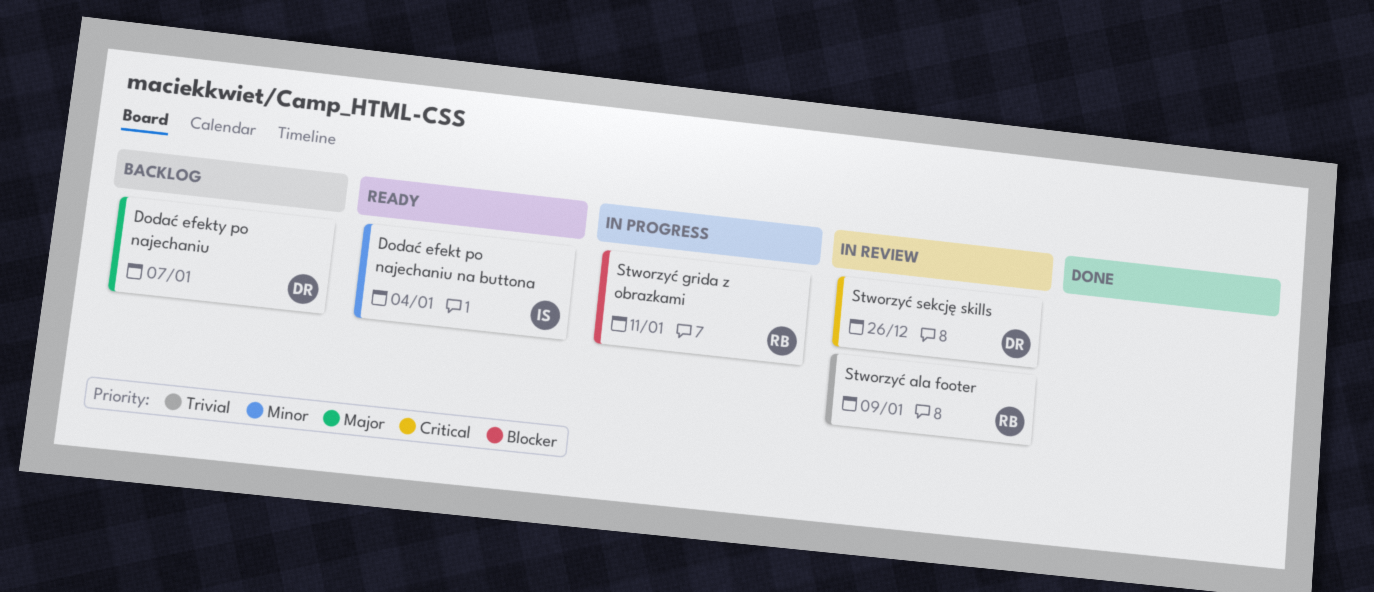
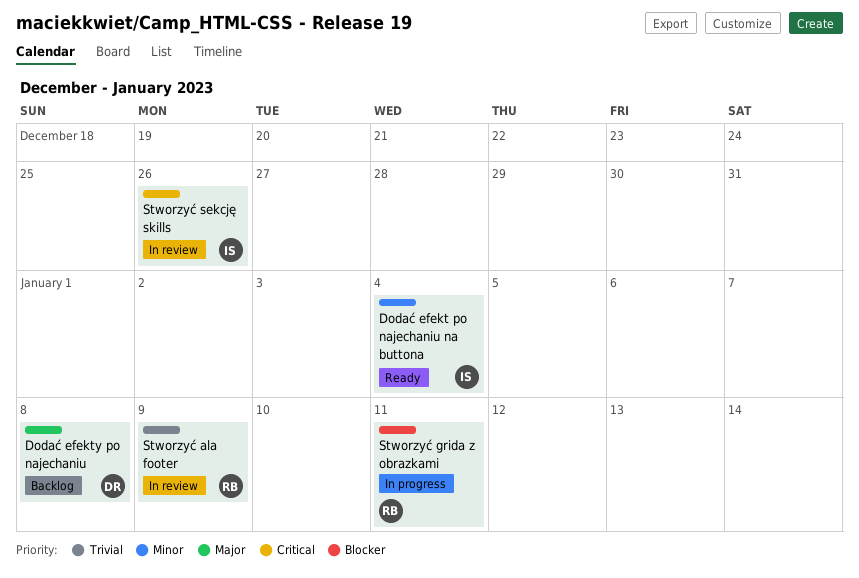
Dodać efekty po najechaniu, due: Jan 7 -> Jan 8
Stworzyć sekcję skills, owner: DR -> IS

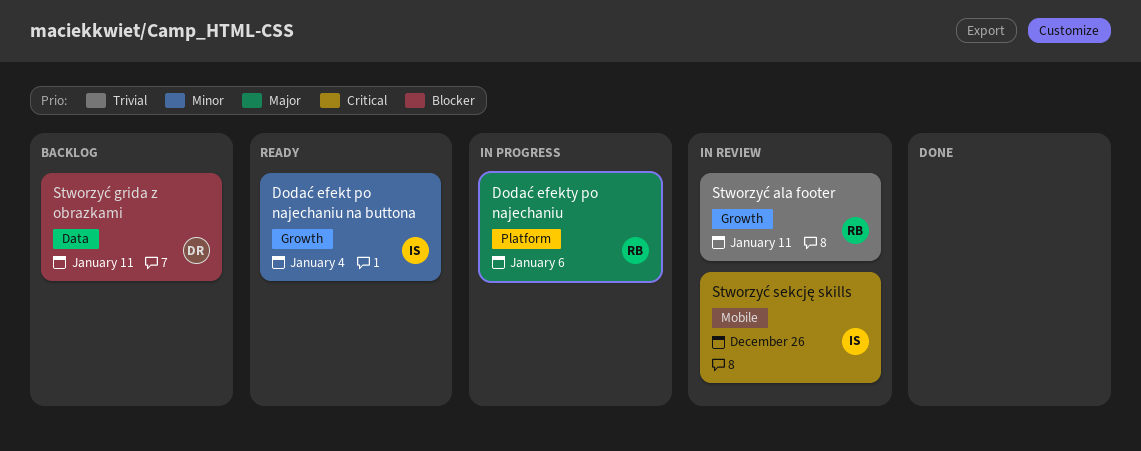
Dodać efekty po najechaniu, status: Backlog -> In progress
Dodać efekty po najechaniu, owner: DR -> RB
Dodać efekty po najechaniu, due: Jan 8 -> Jan 6
Stworzyć ala footer, due: Jan 9 -> Jan 11
Stworzyć grida z obrazkami, status: In progress -> Backlog
Stworzyć grida z obrazkami, owner: RB -> DR

